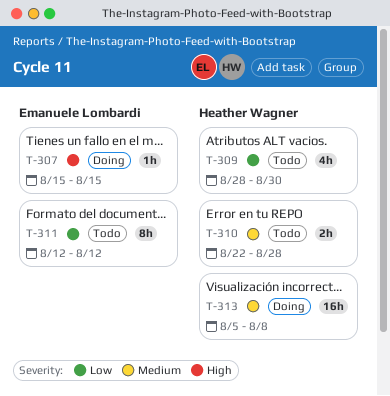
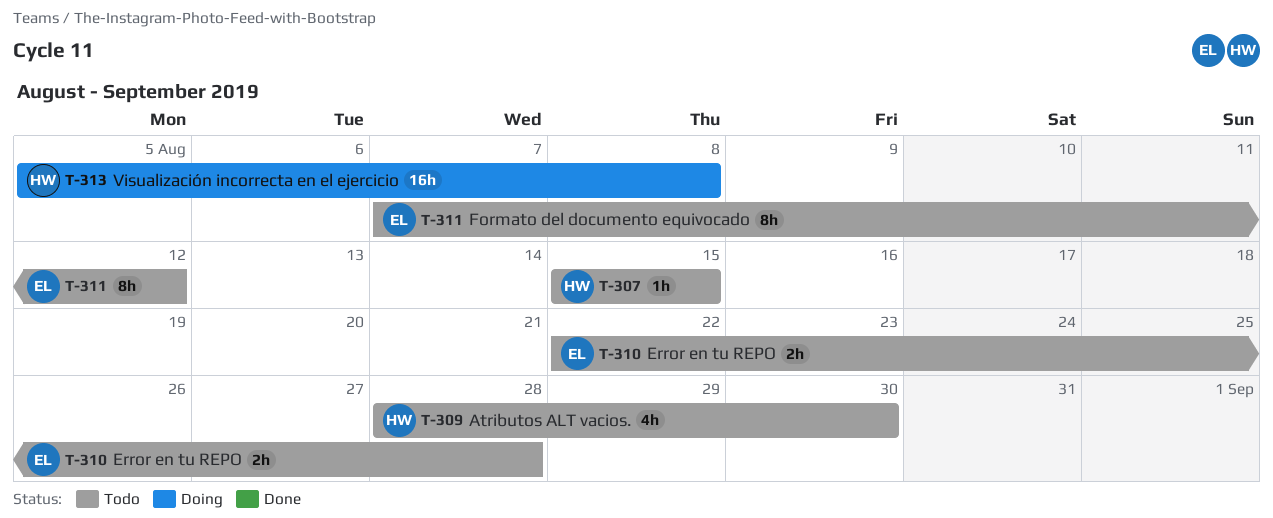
T-307, status: Doing -> Todo
T-307, owner: Emanuele Lombardi -> Heather Wagner
T-310, owner: Heather Wagner -> Emanuele Lombardi
T-311, start: Aug 12 -> Aug 7

